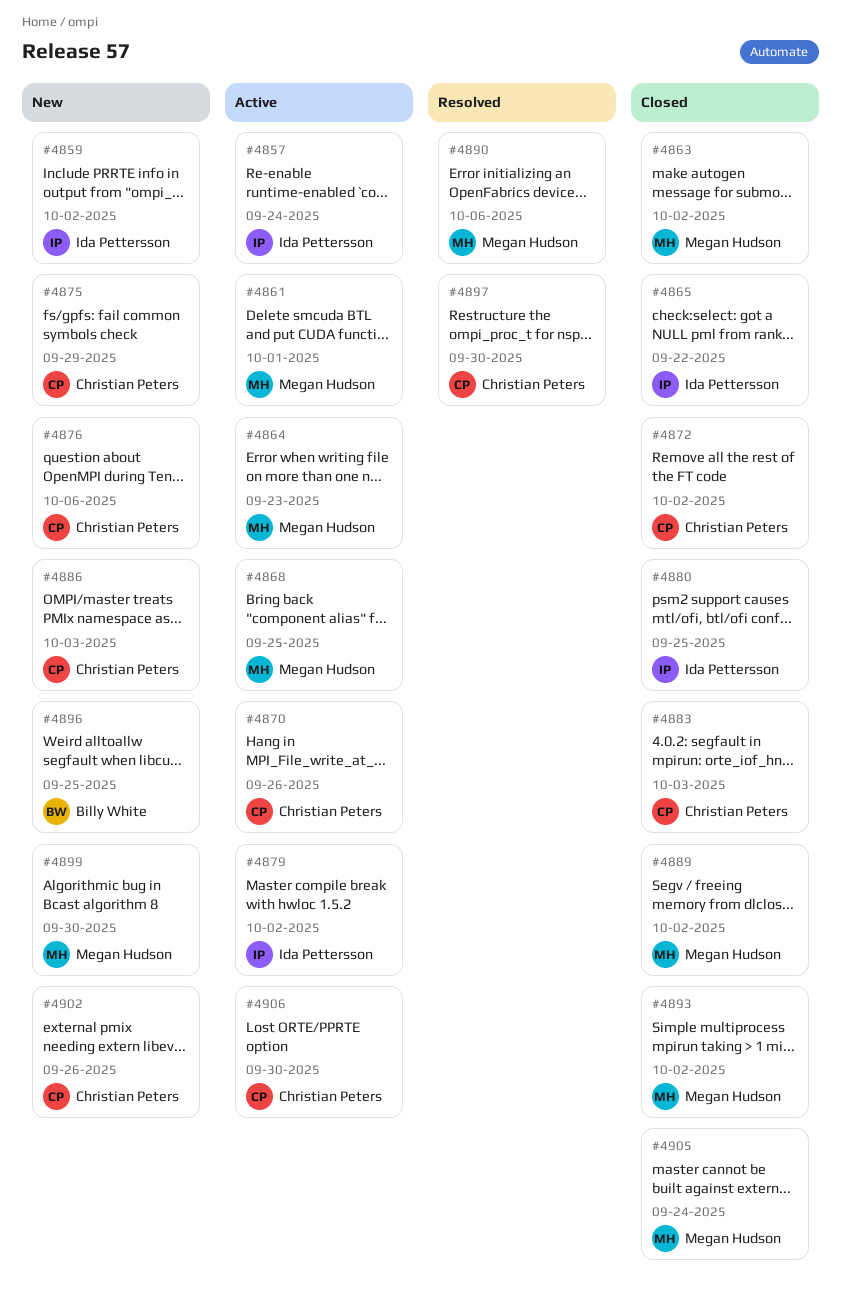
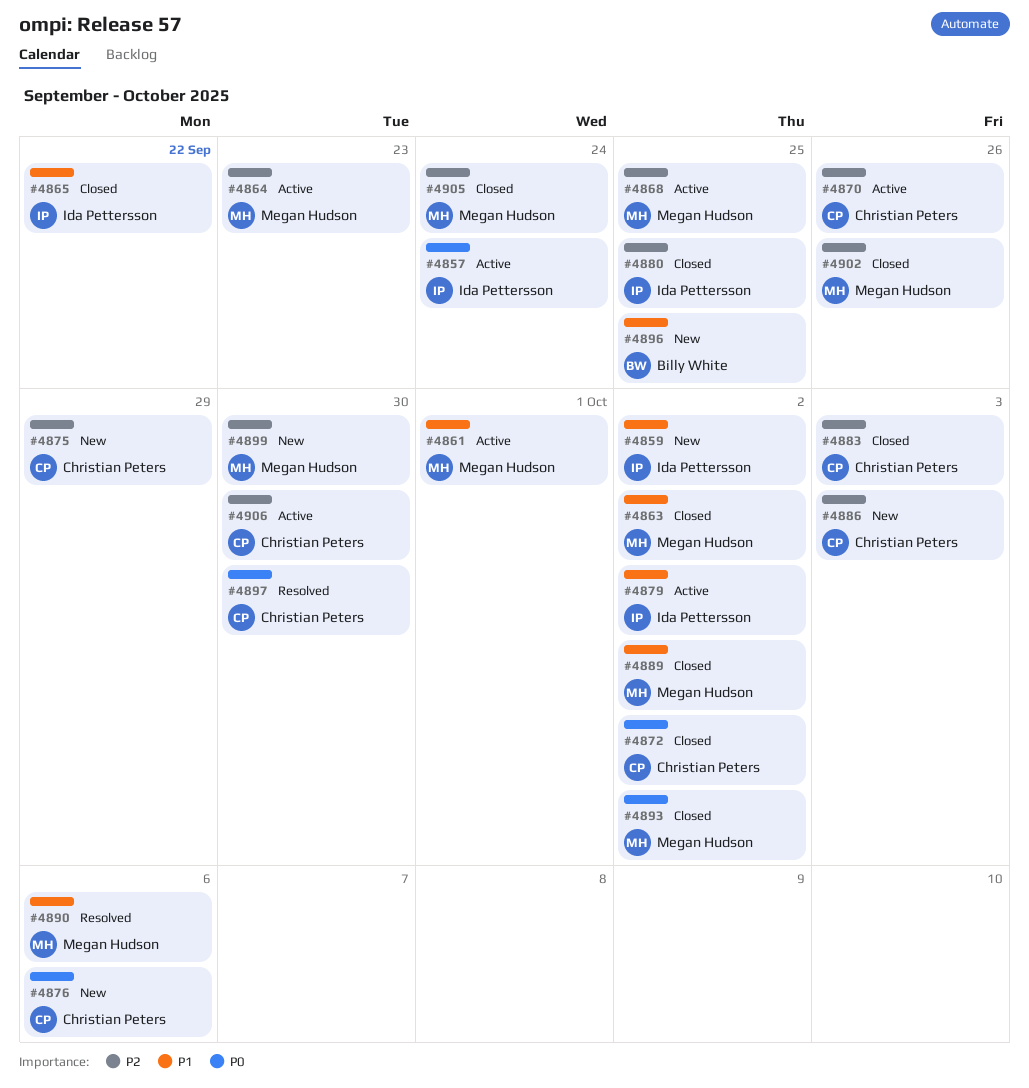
#4902, status: New -> Closed
#4902, owner: Christian Peters -> Megan Hudson

